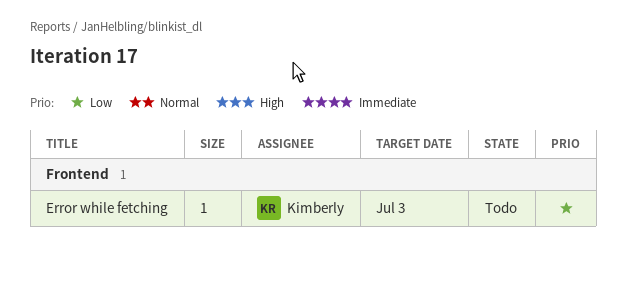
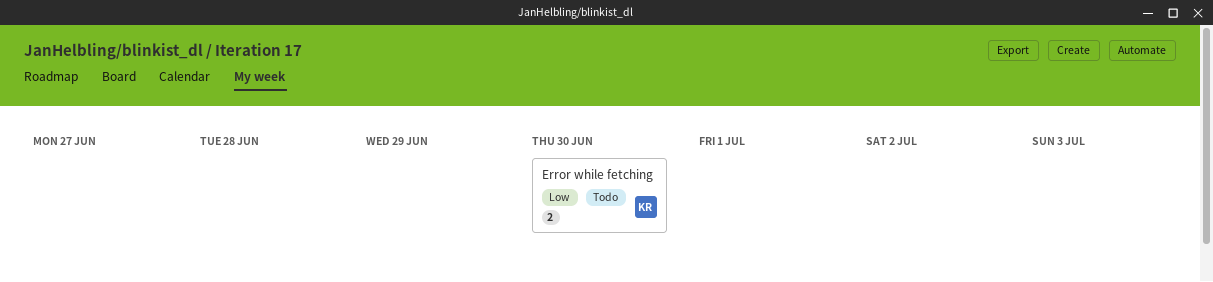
Error while fetching, estimate: 1 -> 2
Error while fetching, due: Jul 3 -> Jun 30

